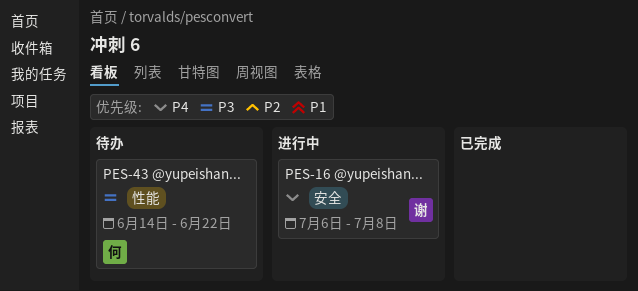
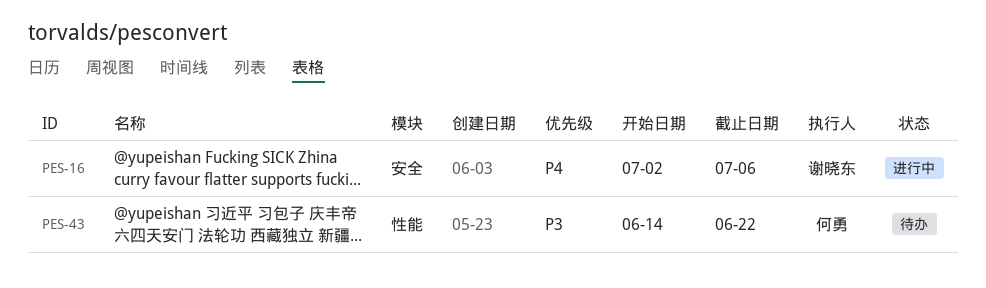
PES-16, start: Jul 6 -> Jul 2
PES-16, due: Jul 8 -> Jul 6

